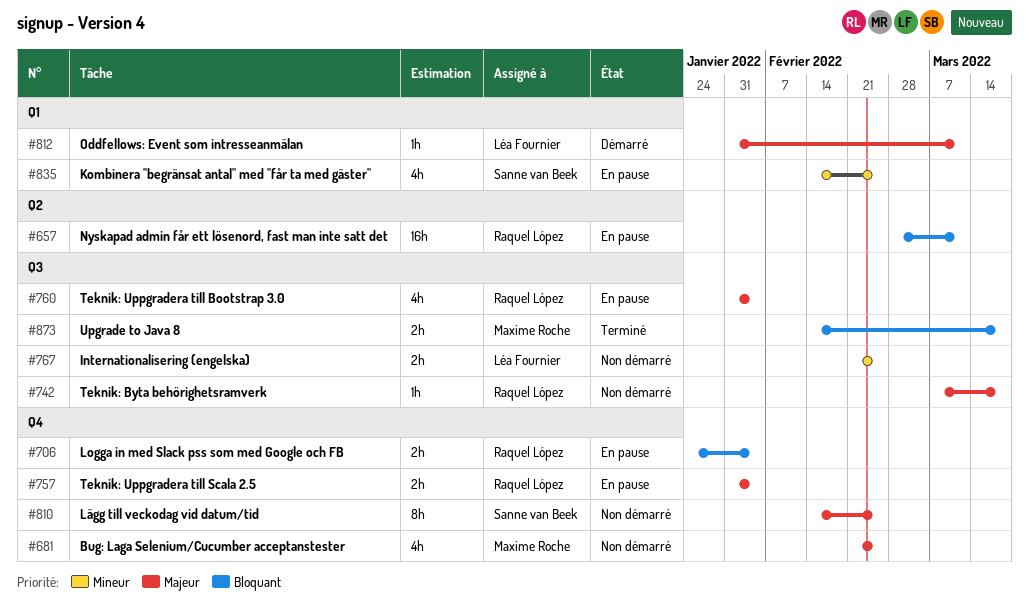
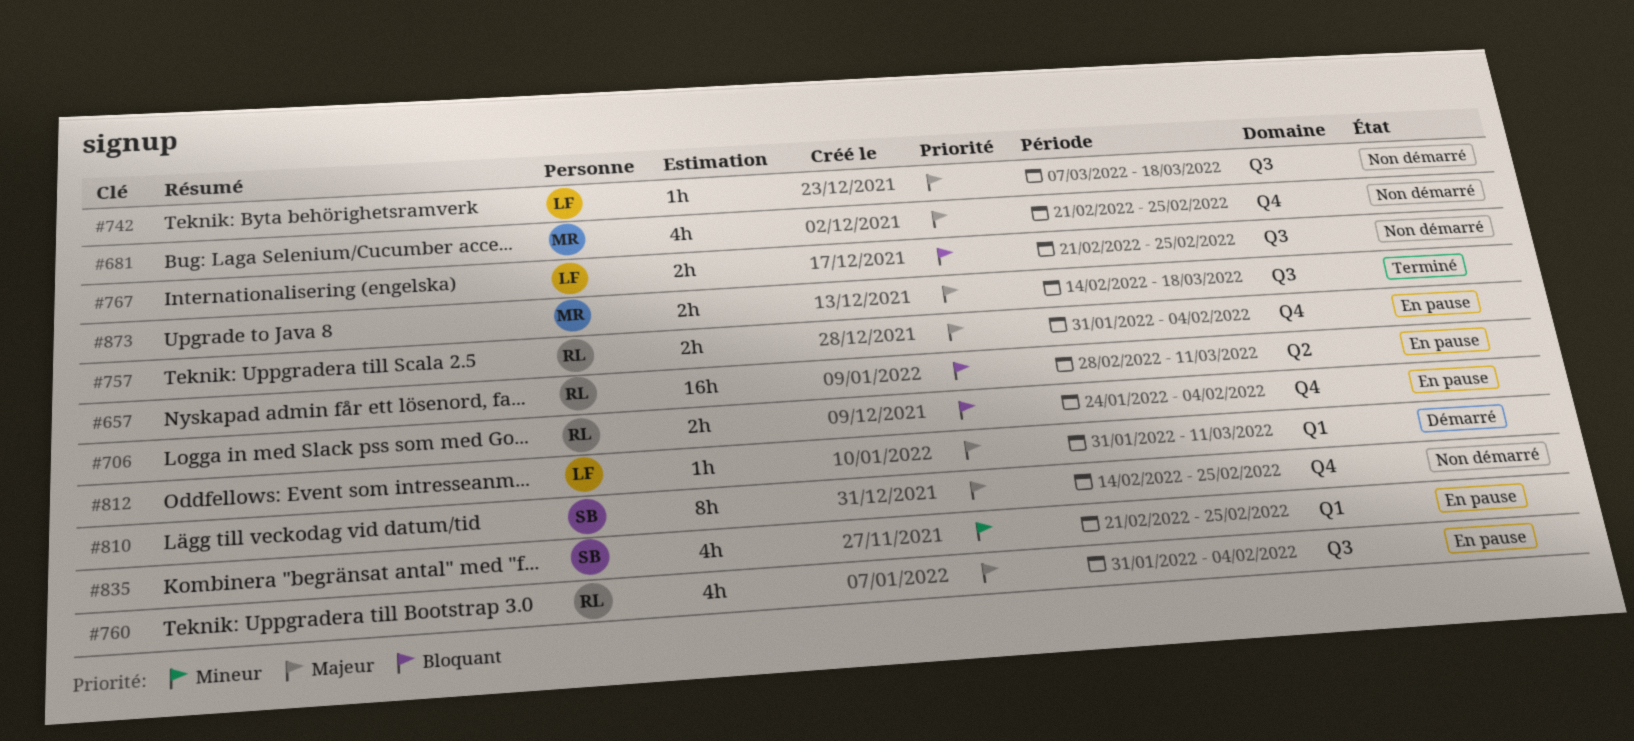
#742, owner: Raquel López -> Léa Fournier
#767, priority: Mineur -> Bloquant
#835, start: Feb 14 -> Feb 21
#873, priority: Bloquant -> Majeur

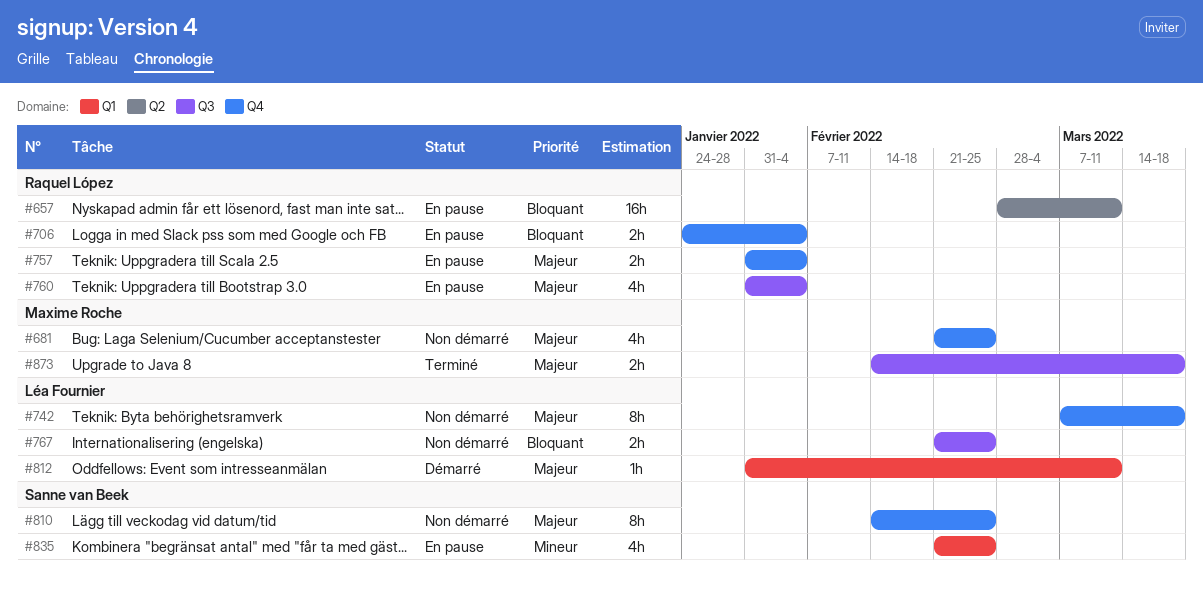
#742, label: Q3 -> Q4
#742, estimate: 1h -> 8h

